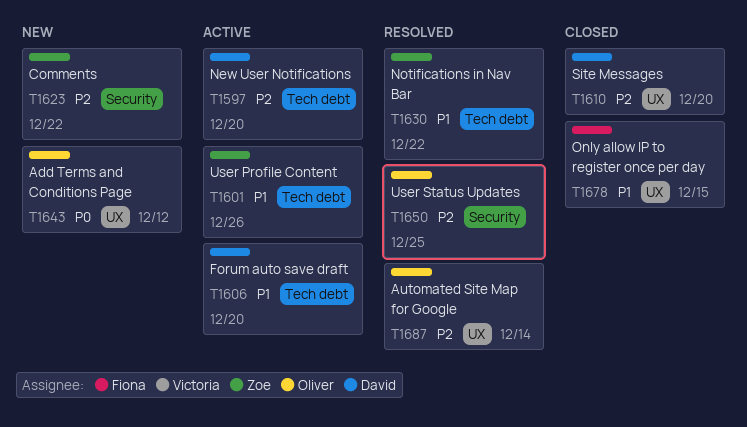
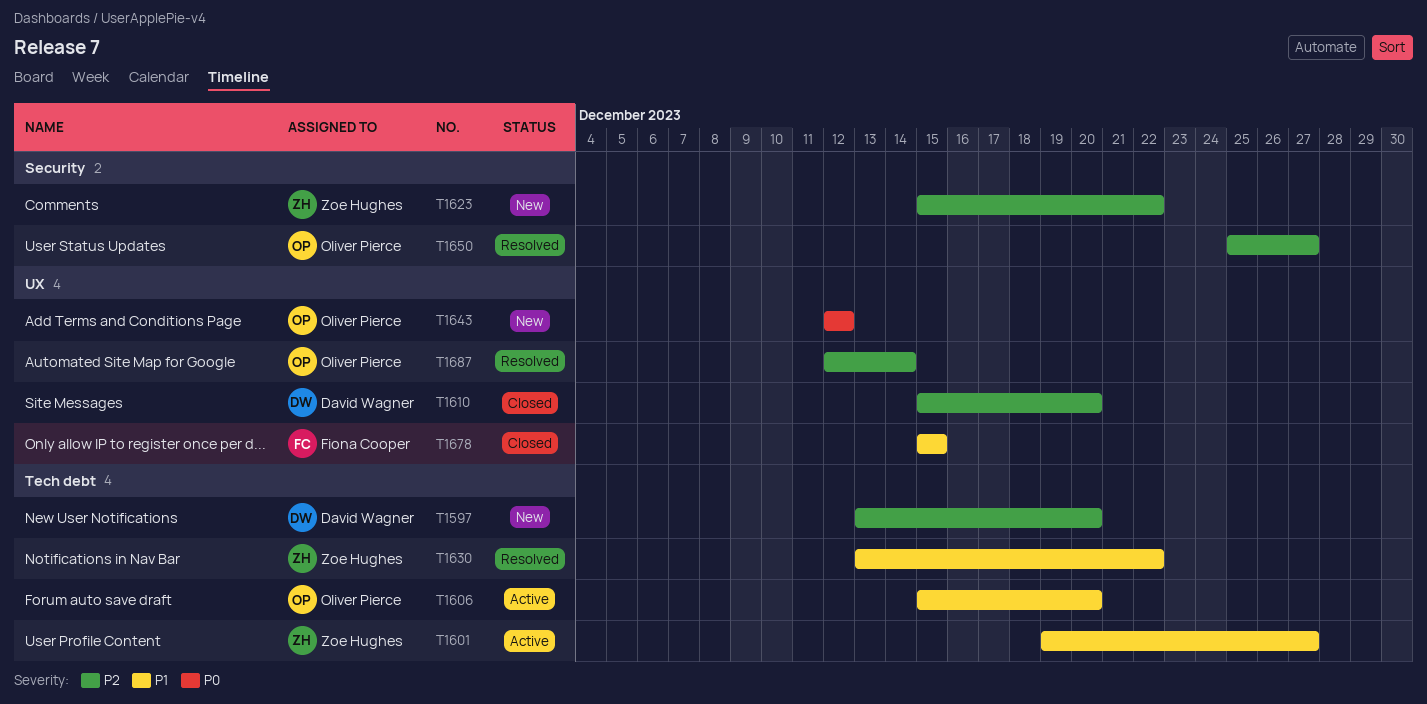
T1597, status: Active -> New
T1601, due: Dec 26 -> Dec 27
T1606, owner: David Wagner -> Oliver Pierce
T1650, due: Dec 25 -> Dec 27

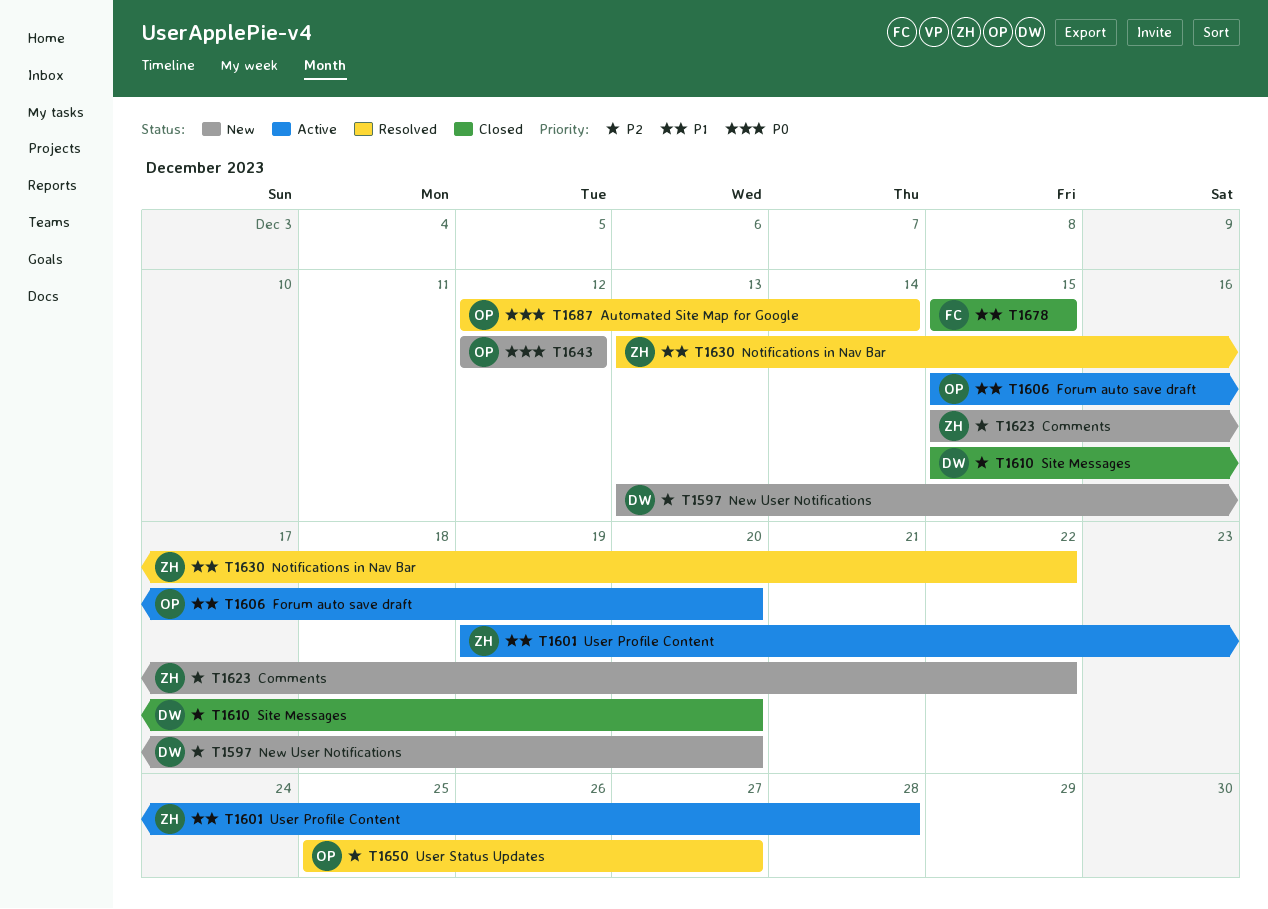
T1601, due: Dec 27 -> Dec 28
T1687, priority: P2 -> P0

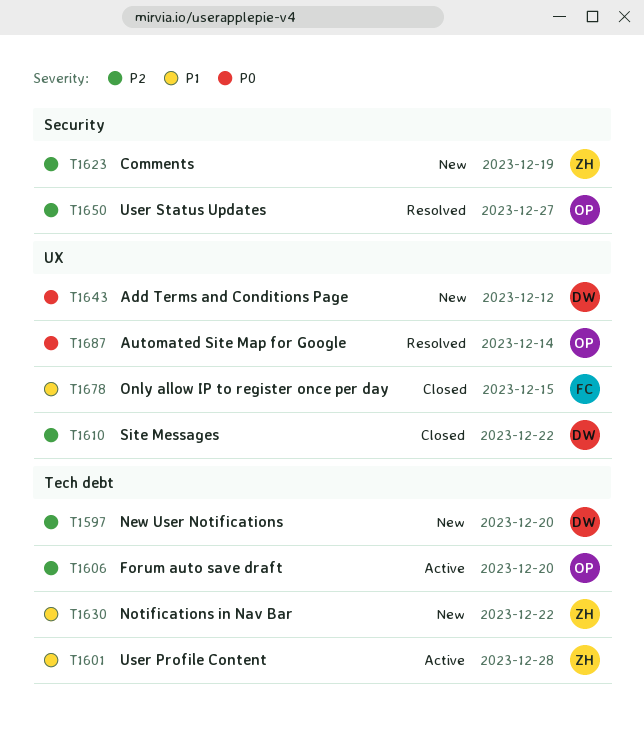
T1606, priority: P1 -> P2
T1610, due: Dec 20 -> Dec 22
T1623, due: Dec 22 -> Dec 19
T1630, status: Resolved -> New
T1643, owner: OP -> DW

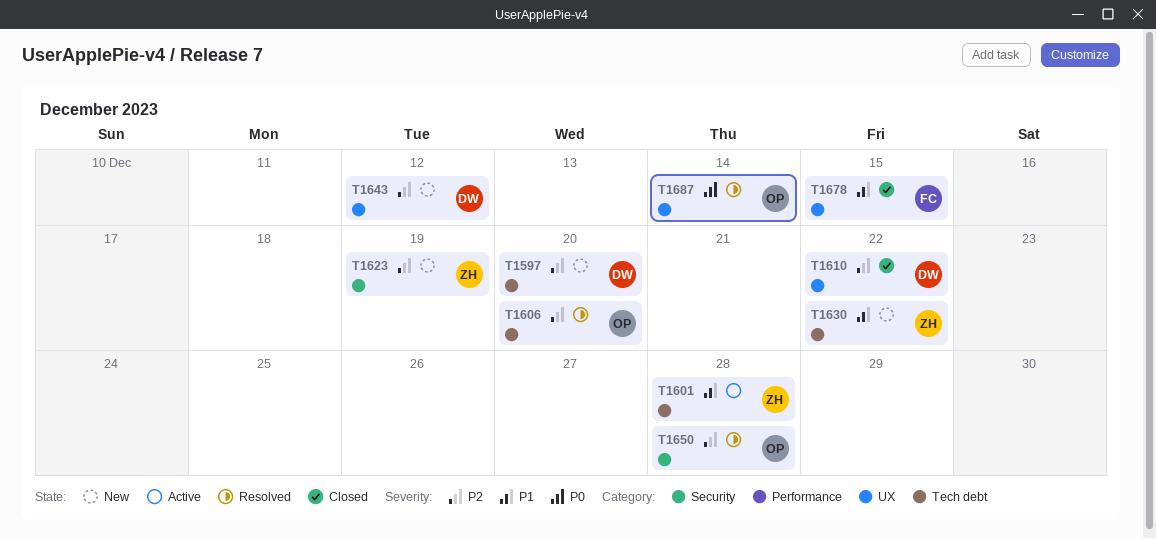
T1606, status: Active -> Resolved
T1643, priority: P0 -> P2
T1650, due: Dec 27 -> Dec 28

